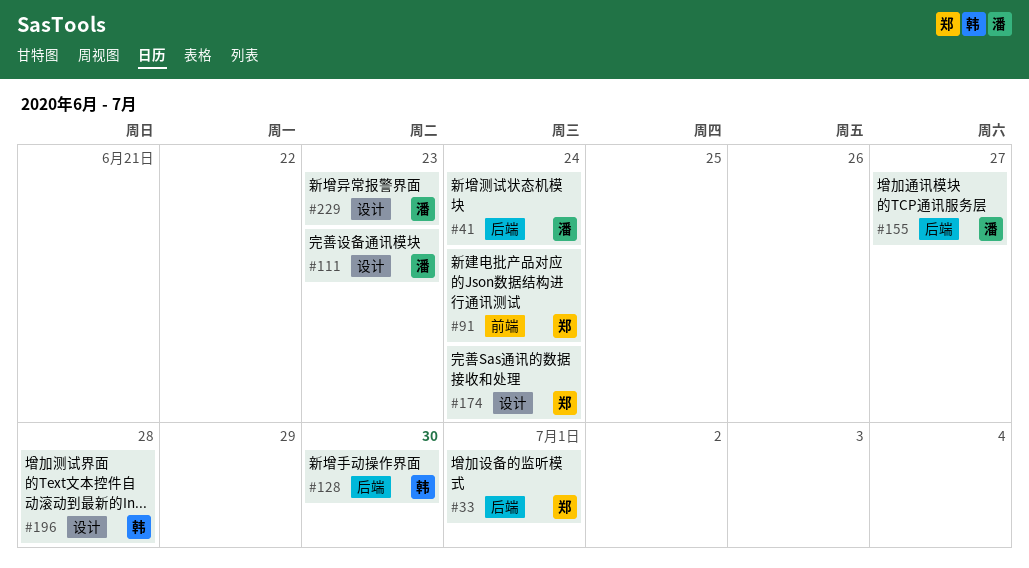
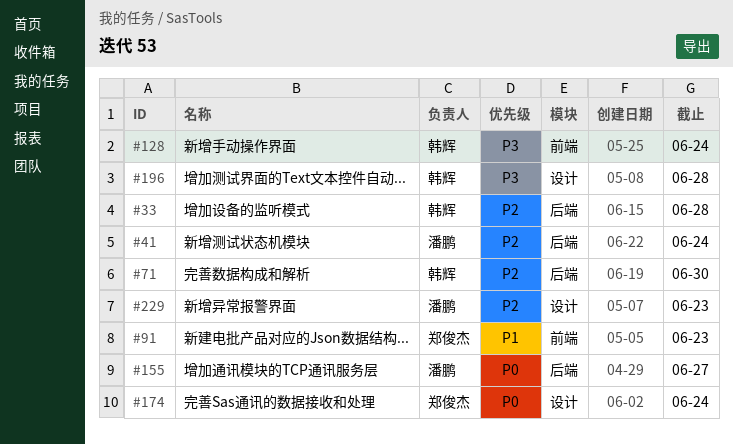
#33, owner: 郑俊杰 -> 韩辉
#33, due: Jul 1 -> Jun 28
#71: none -> present
#91, due: Jun 24 -> Jun 23
#111: present -> none
#128, label: 后端 -> 前端
#128, due: Jun 30 -> Jun 24

